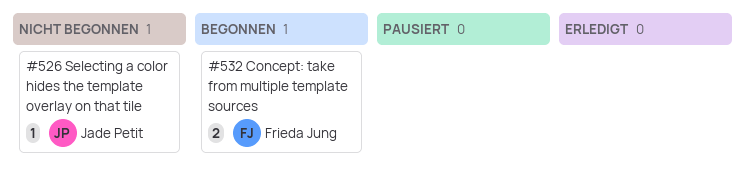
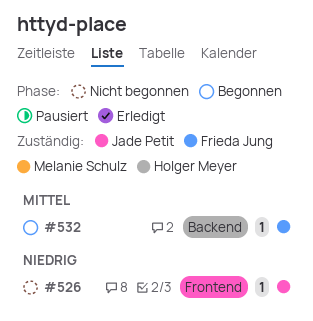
#532, estimate: 2 -> 1

